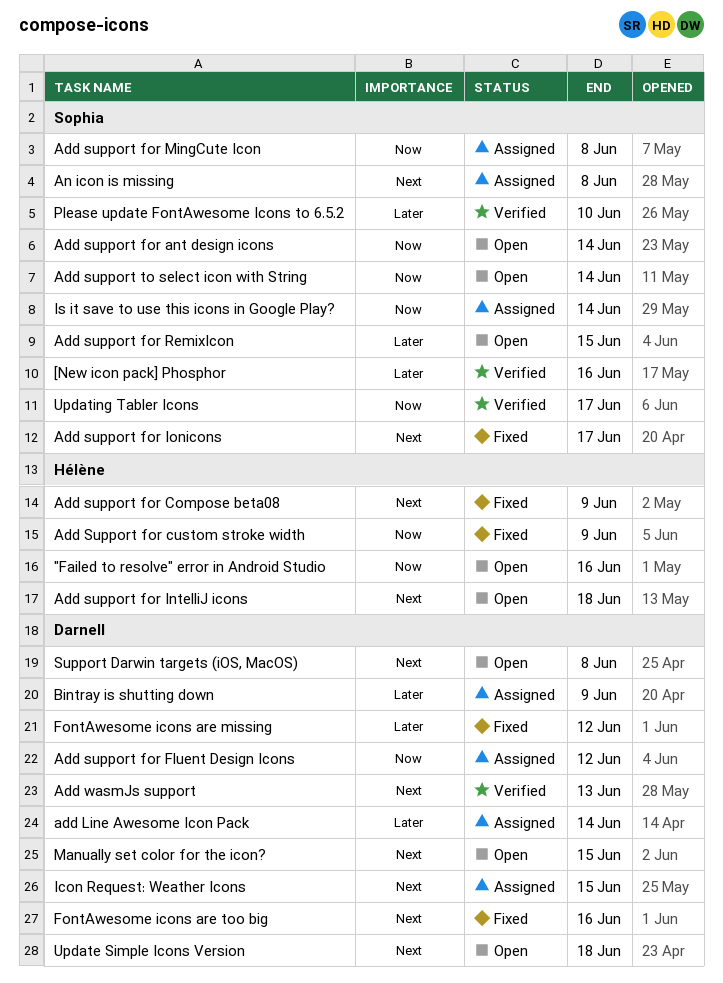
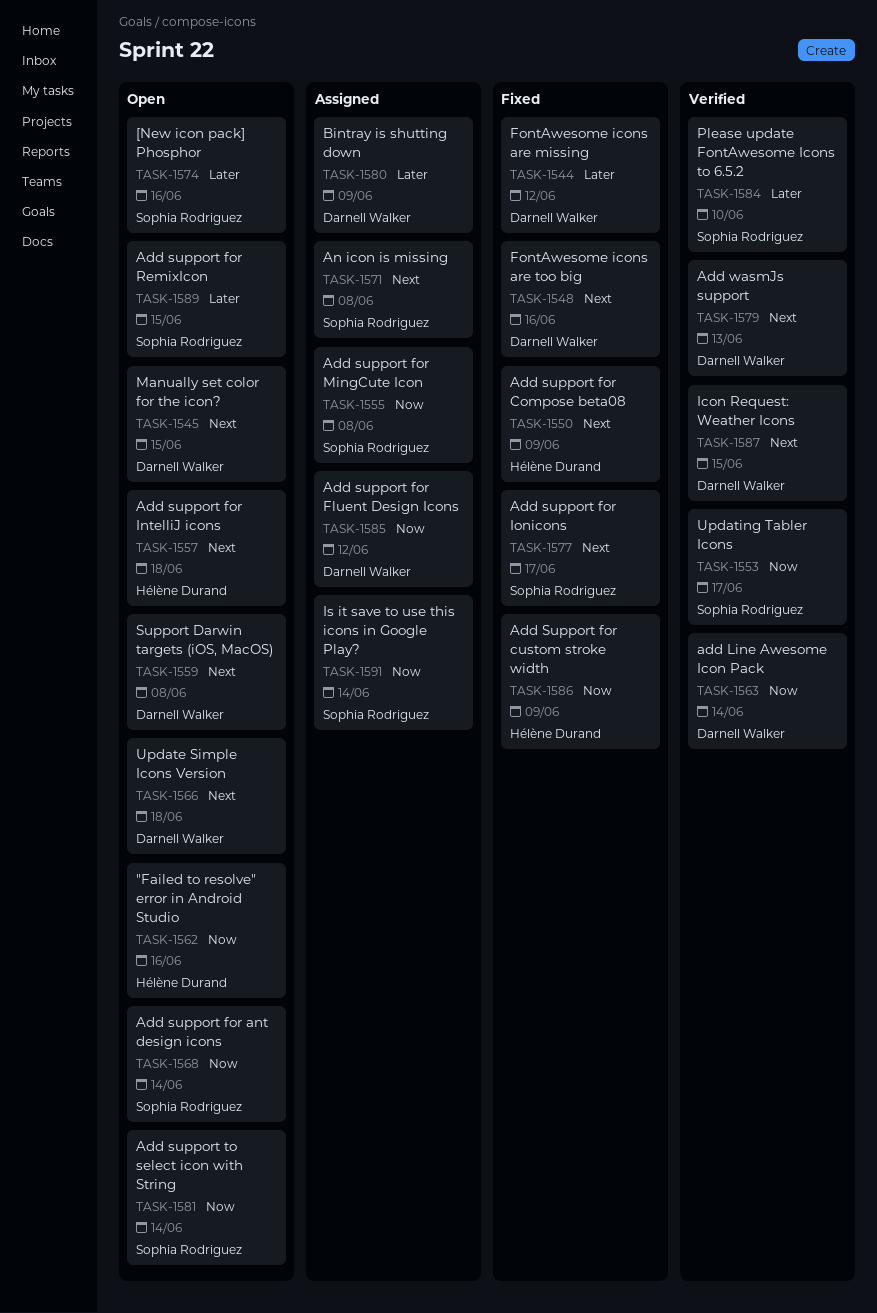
[New icon pack] Phosphor, status: Verified -> Open
add Line Awesome Icon Pack, status: Assigned -> Verified
add Line Awesome Icon Pack, priority: Later -> Now
Icon Request: Weather Icons, status: Assigned -> Verified

